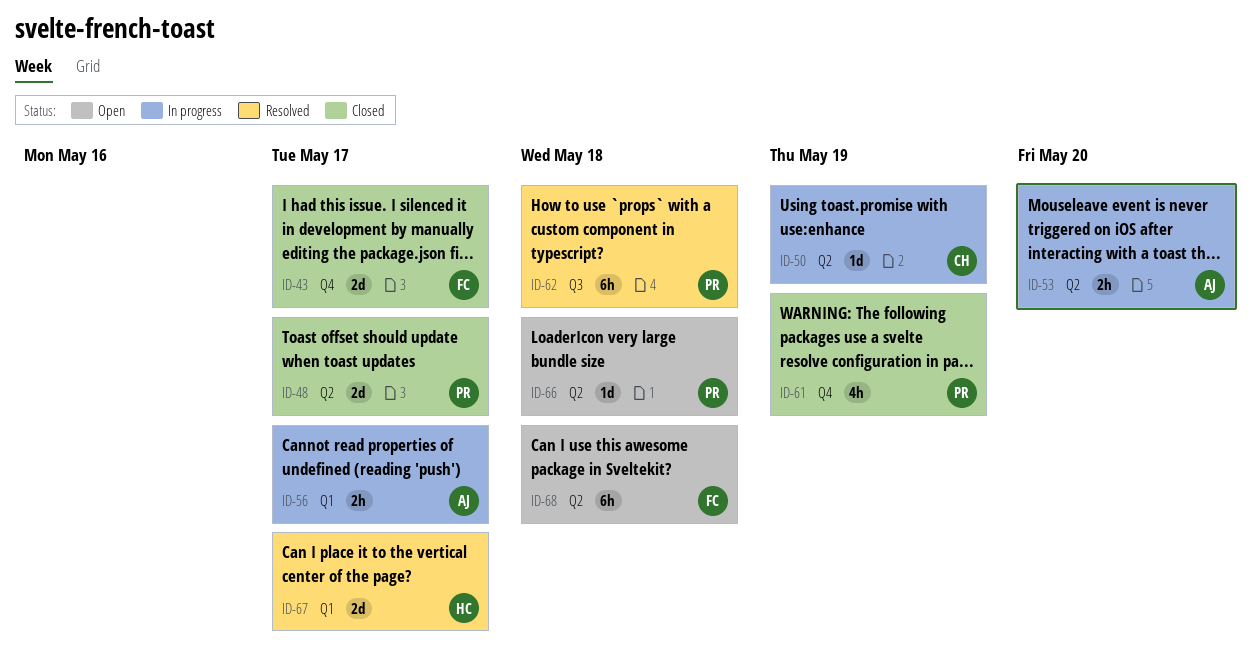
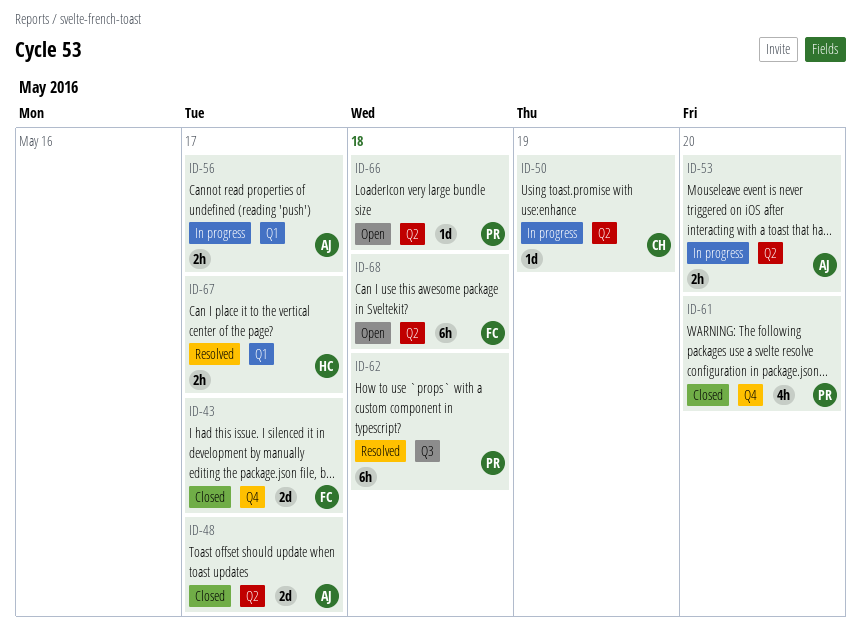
ID-48, owner: PR -> AJ
ID-61, due: May 19 -> May 20
ID-67, estimate: 2d -> 2h

